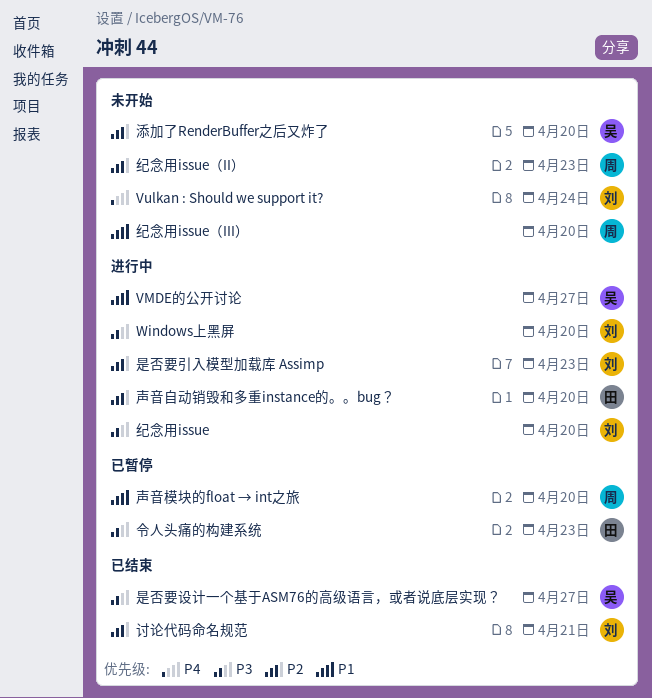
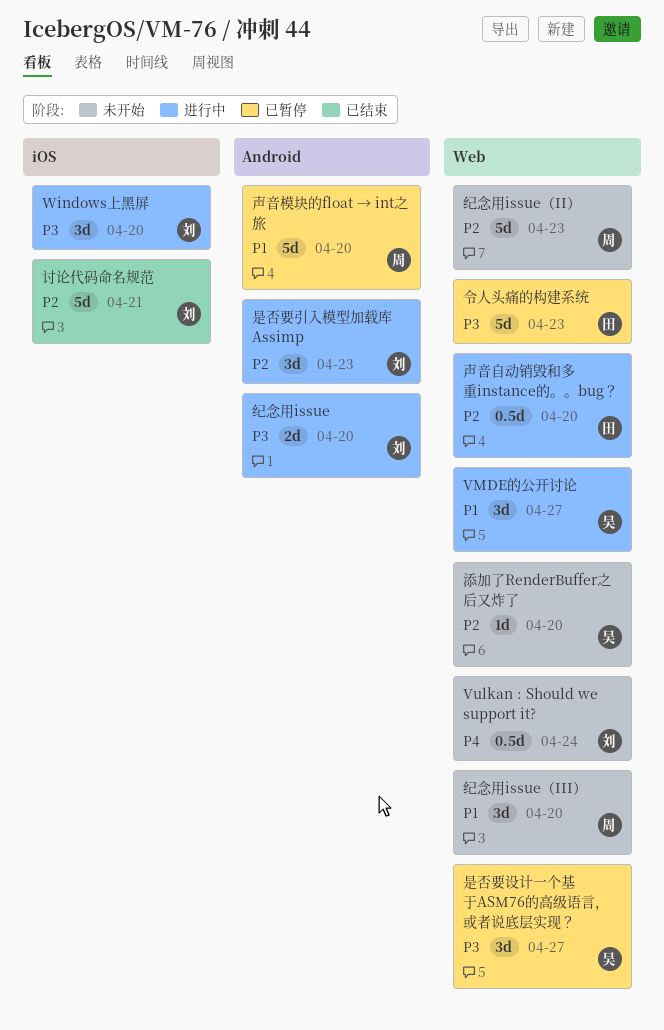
是否要设计一个基于ASM76的高级语言，或者说底层实现？, status: 已结束 -> 已暂停

